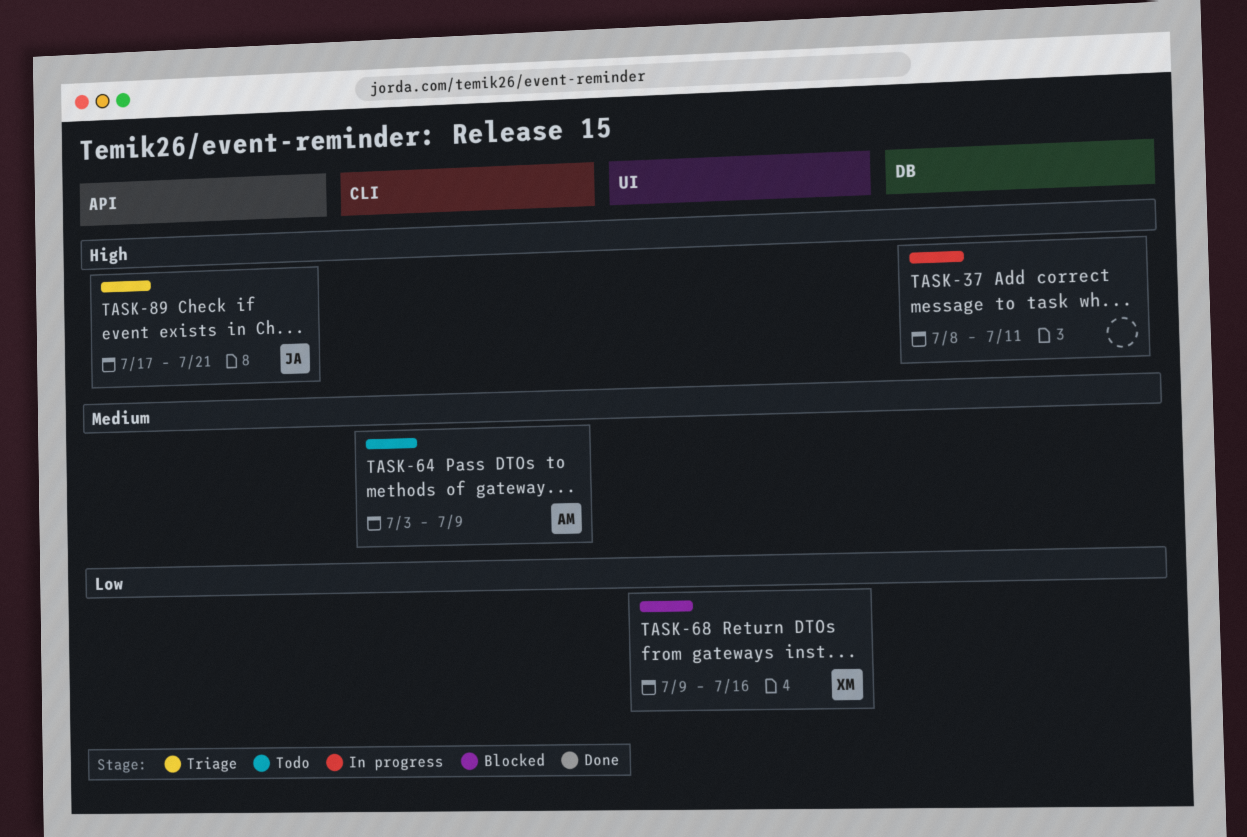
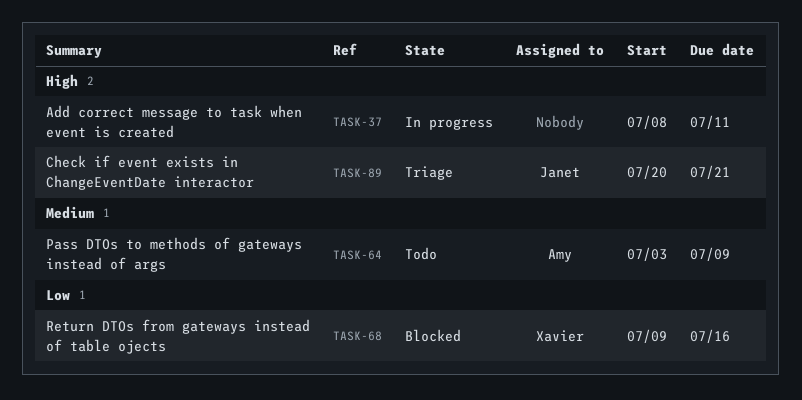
TASK-89, start: Jul 17 -> Jul 20

